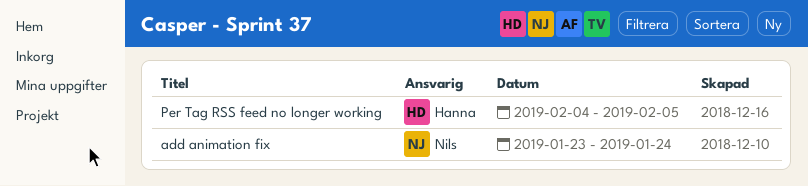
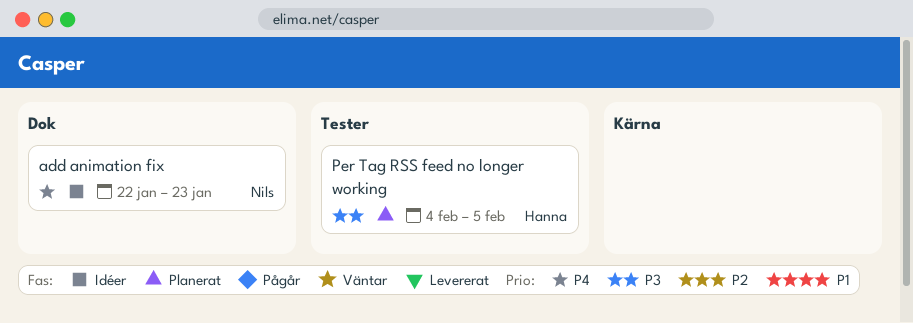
add animation fix, start: Jan 23 -> Jan 22
add animation fix, due: Jan 24 -> Jan 23

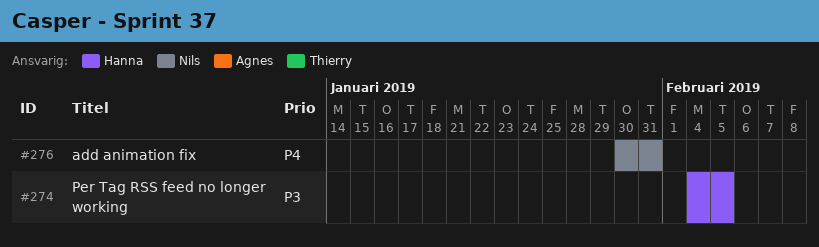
add animation fix, start: Jan 22 -> Jan 30
add animation fix, due: Jan 23 -> Jan 31

